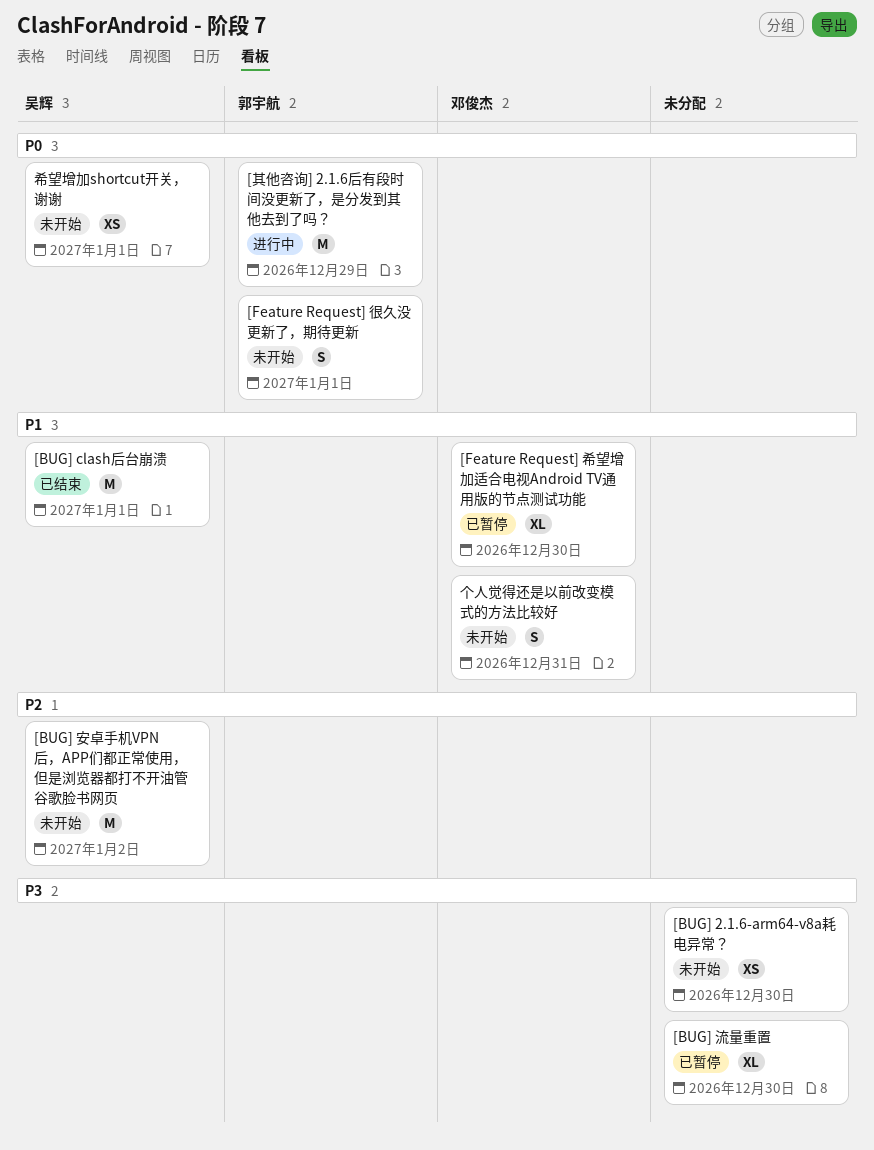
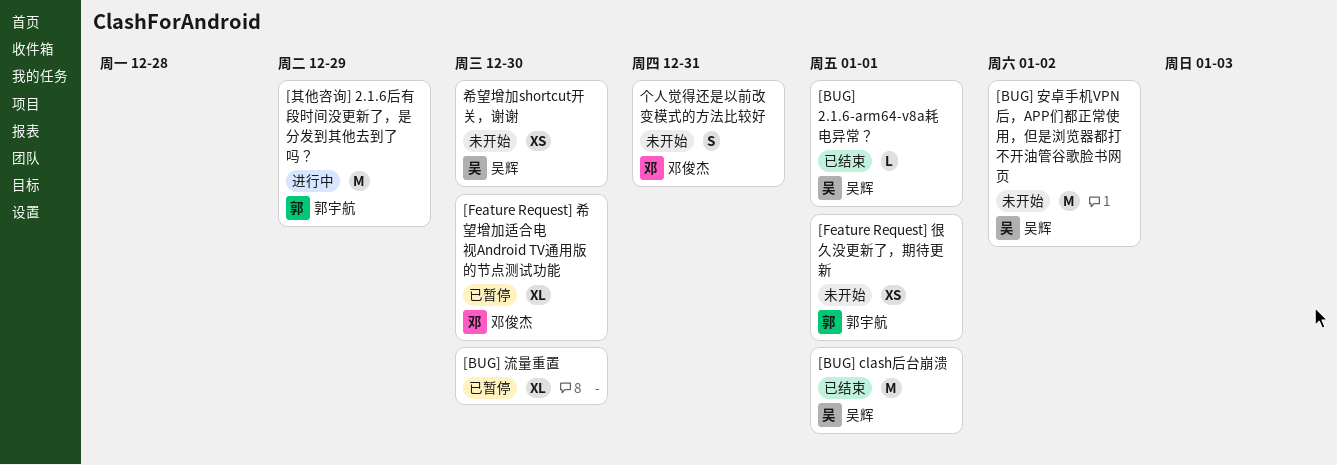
[BUG] 2.1.6-arm64-v8a耗电异常？, status: 未开始 -> 已结束
[BUG] 2.1.6-arm64-v8a耗电异常？, owner: none -> 吴辉
[BUG] 2.1.6-arm64-v8a耗电异常？, estimate: XS -> L
[BUG] 2.1.6-arm64-v8a耗电异常？, due: Dec 30 -> Jan 1
[Feature Request] 很久没更新了，期待更新, estimate: S -> XS
希望增加shortcut开关，谢谢, due: Jan 1 -> Dec 30

